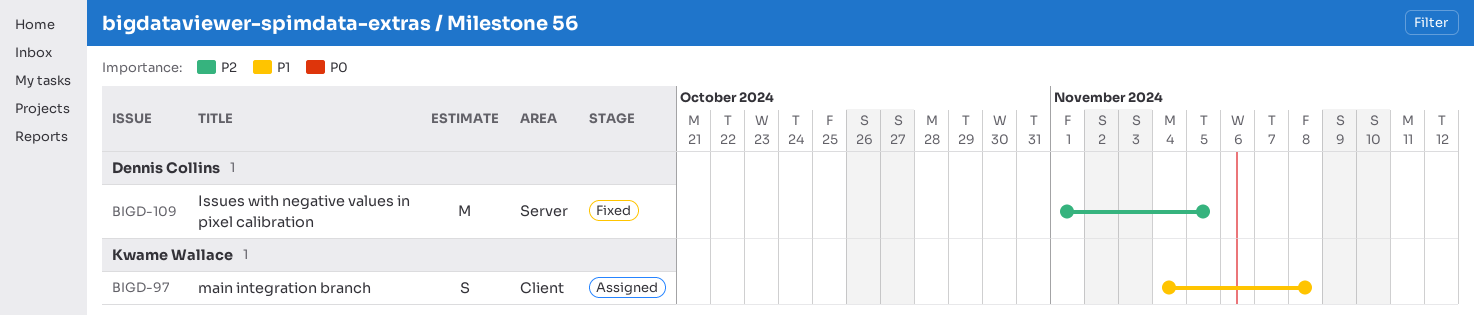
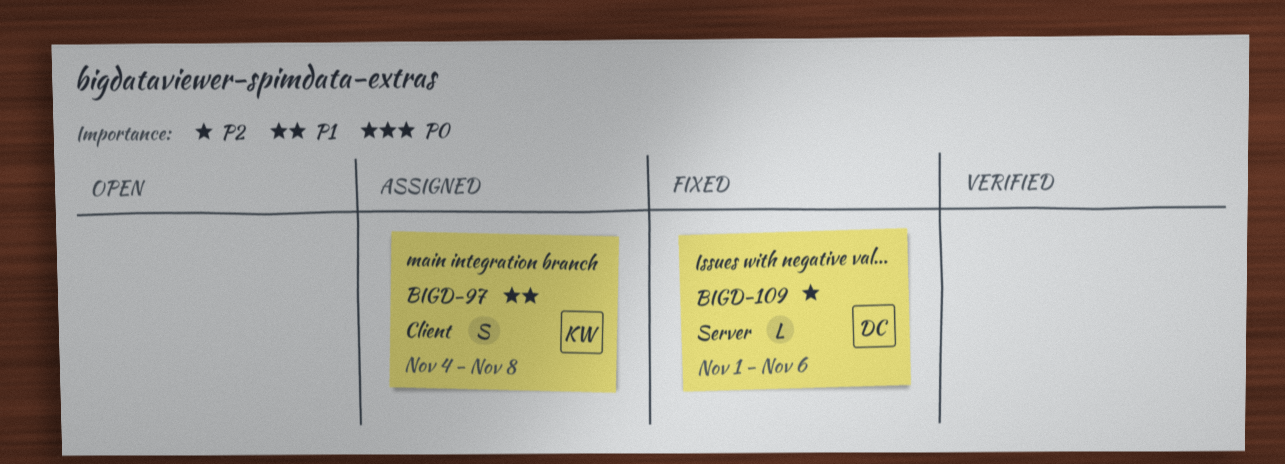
BIGD-109, estimate: M -> L
BIGD-109, due: Nov 5 -> Nov 6

